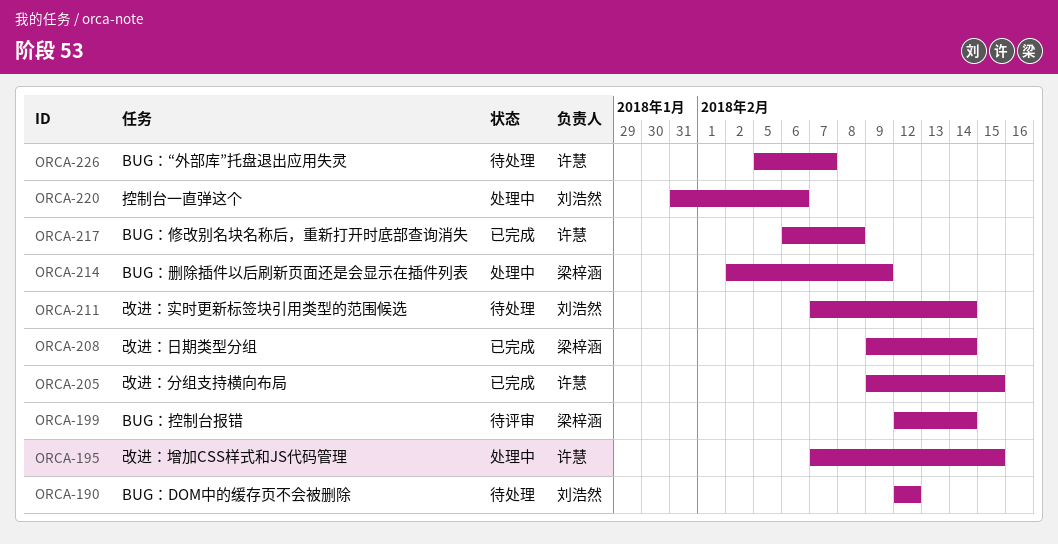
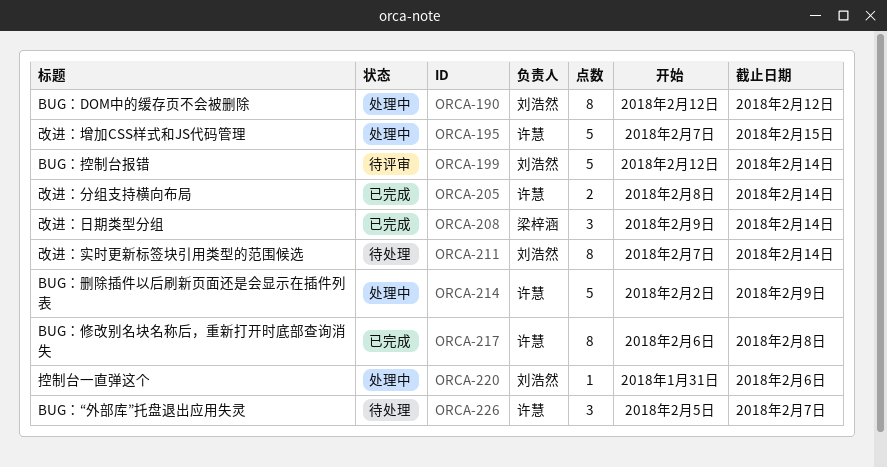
ORCA-190, status: 待处理 -> 处理中
ORCA-199, owner: 梁梓涵 -> 刘浩然
ORCA-205, start: Feb 9 -> Feb 8
ORCA-205, due: Feb 15 -> Feb 14
ORCA-214, owner: 梁梓涵 -> 许慧

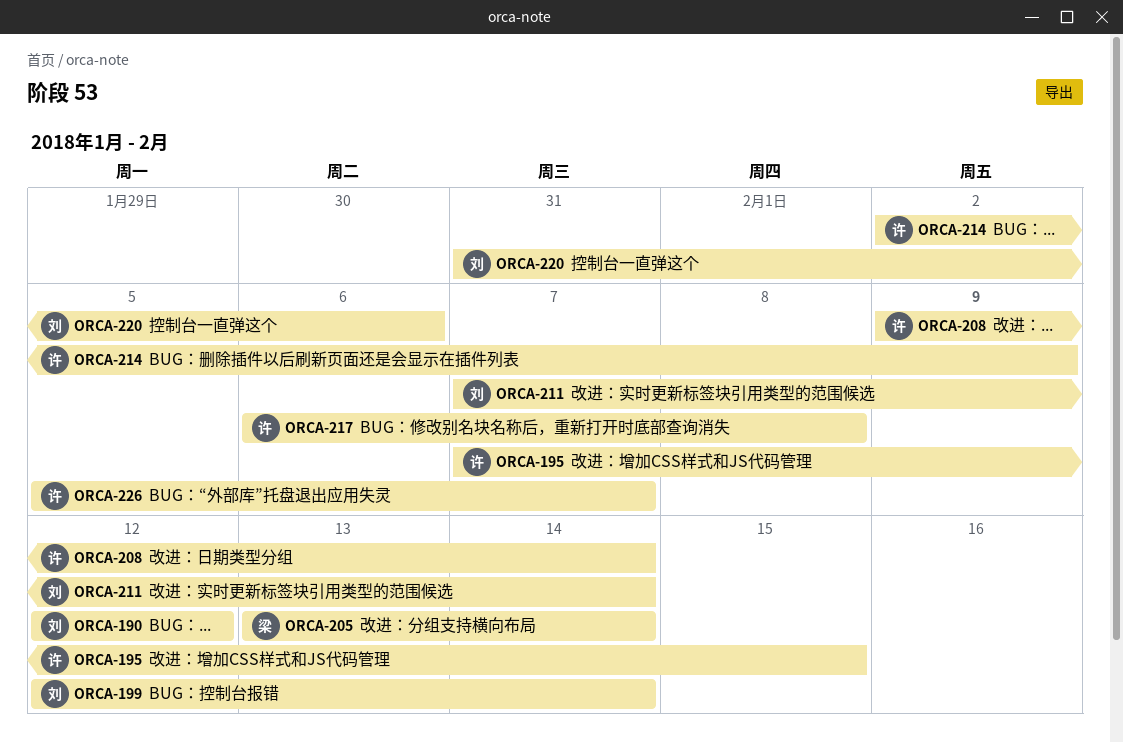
ORCA-205, owner: 许慧 -> 梁梓涵
ORCA-205, start: Feb 8 -> Feb 13
ORCA-208, owner: 梁梓涵 -> 许慧

